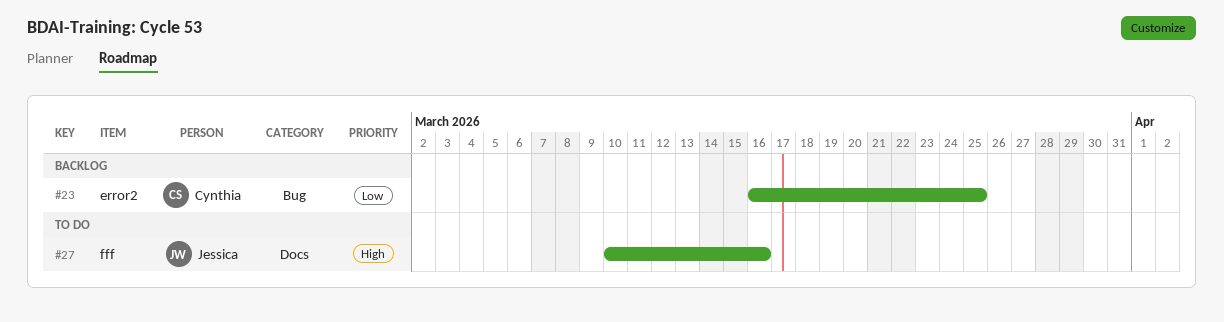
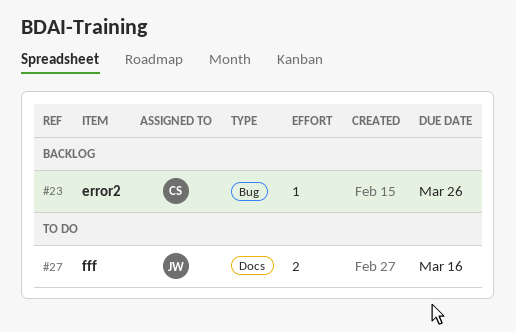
#23, due: Mar 25 -> Mar 26

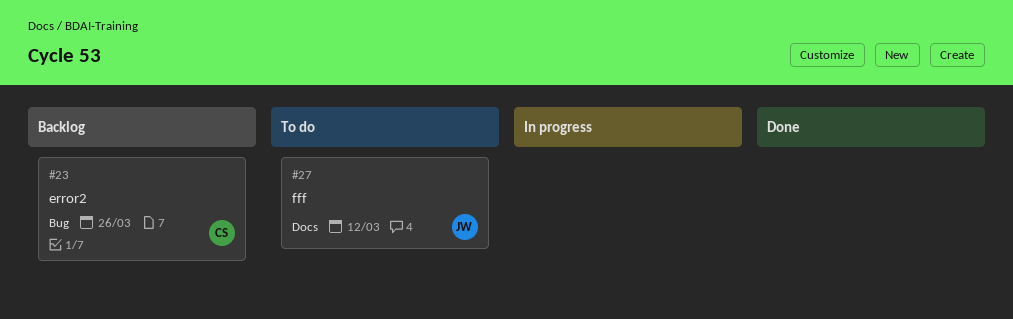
#27, due: Mar 16 -> Mar 12

